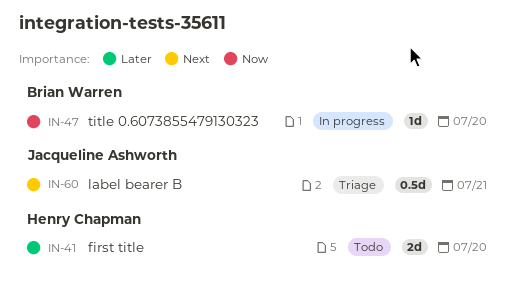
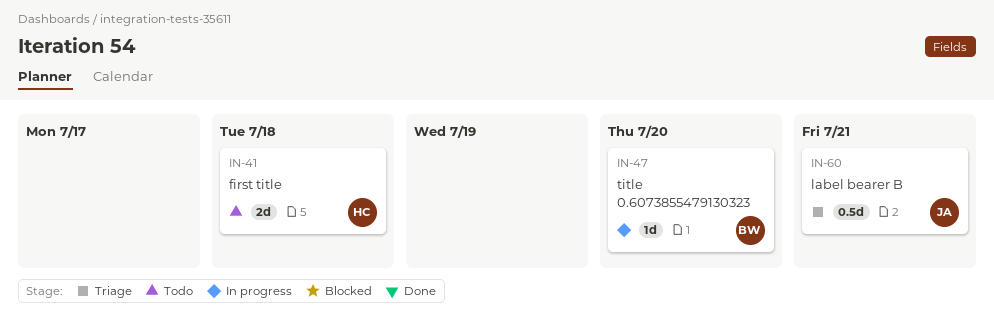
IN-41, due: Jul 20 -> Jul 18

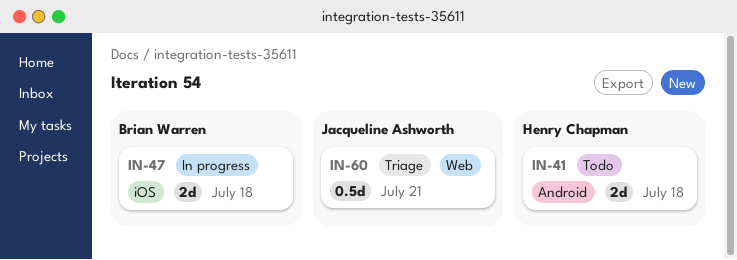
IN-47, estimate: 1d -> 2d
IN-47, due: Jul 20 -> Jul 18

